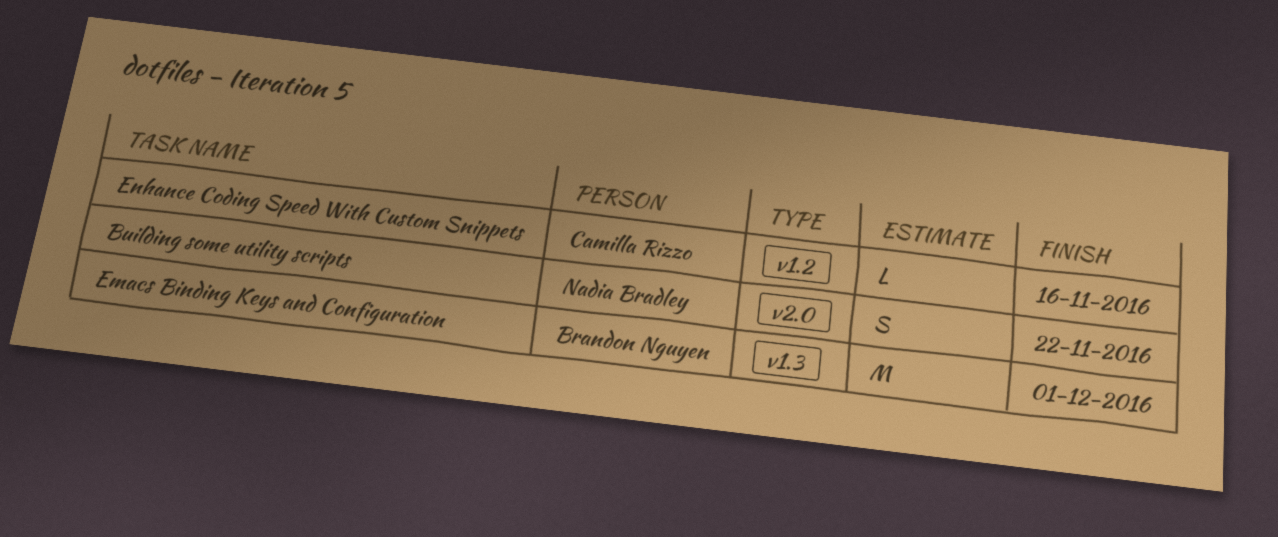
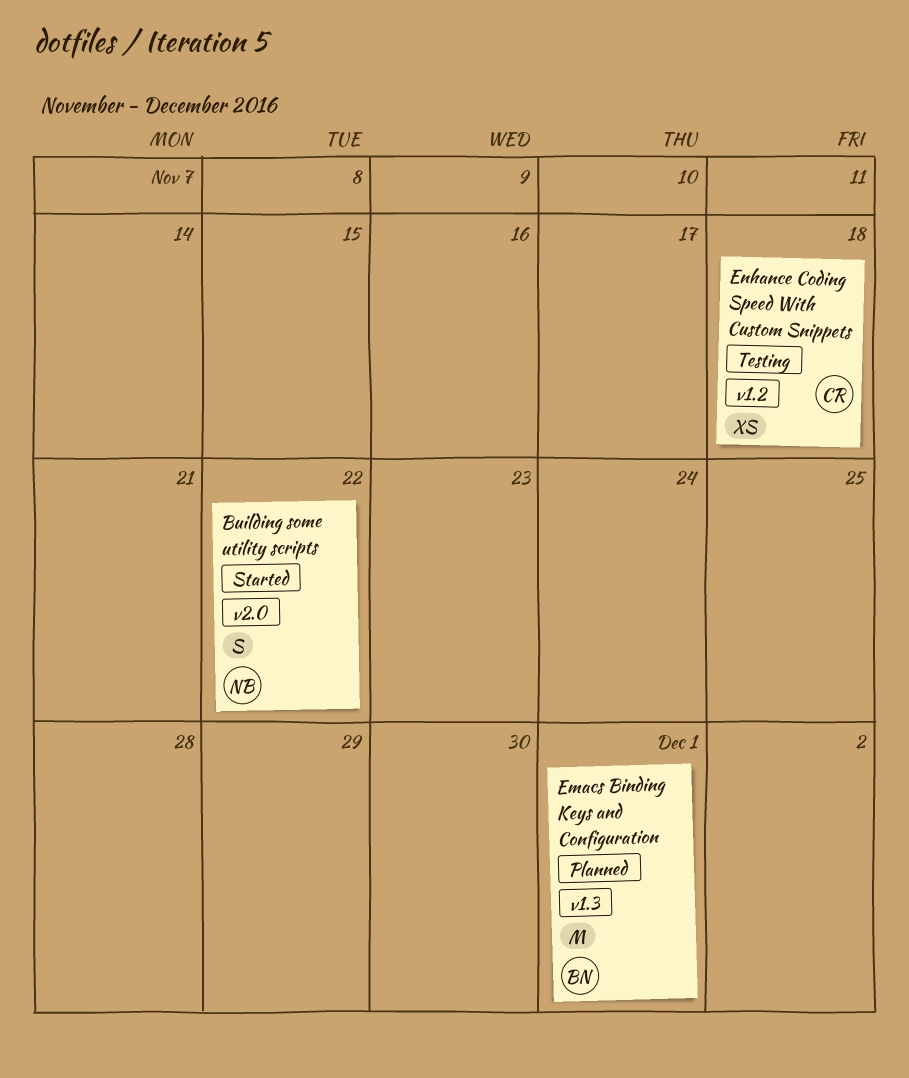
Enhance Coding Speed With Custom Snippets, estimate: L -> XS
Enhance Coding Speed With Custom Snippets, due: Nov 16 -> Nov 18

